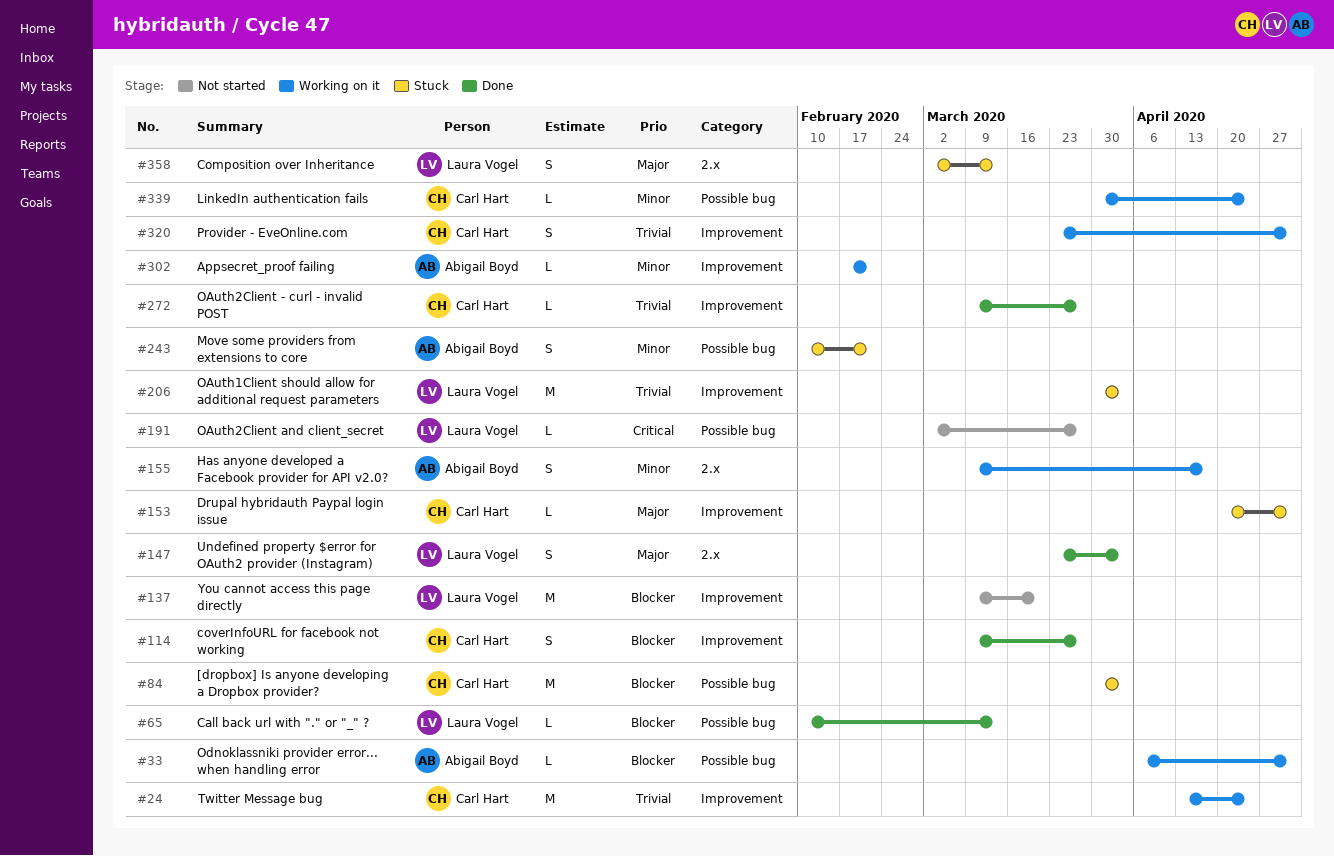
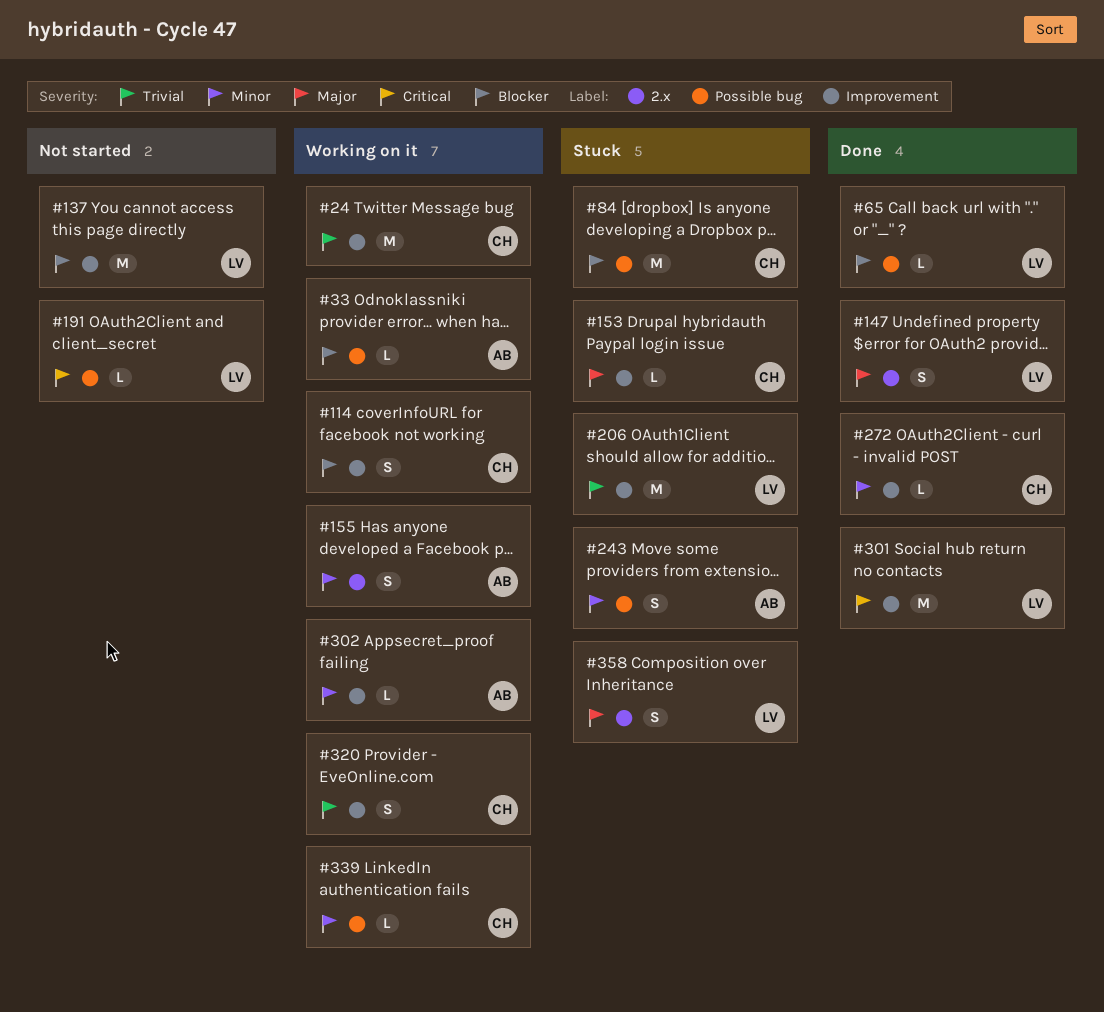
#114, status: Done -> Working on it
#272, priority: Trivial -> Minor
#301: none -> present

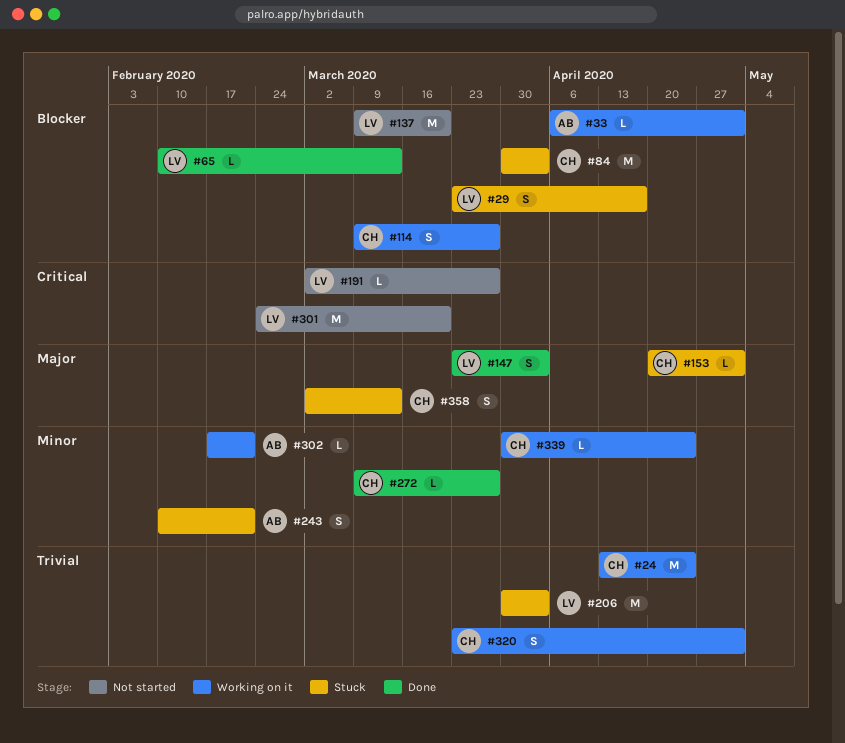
#29: none -> present
#155: present -> none
#301, status: Done -> Not started
#358, owner: LV -> CH

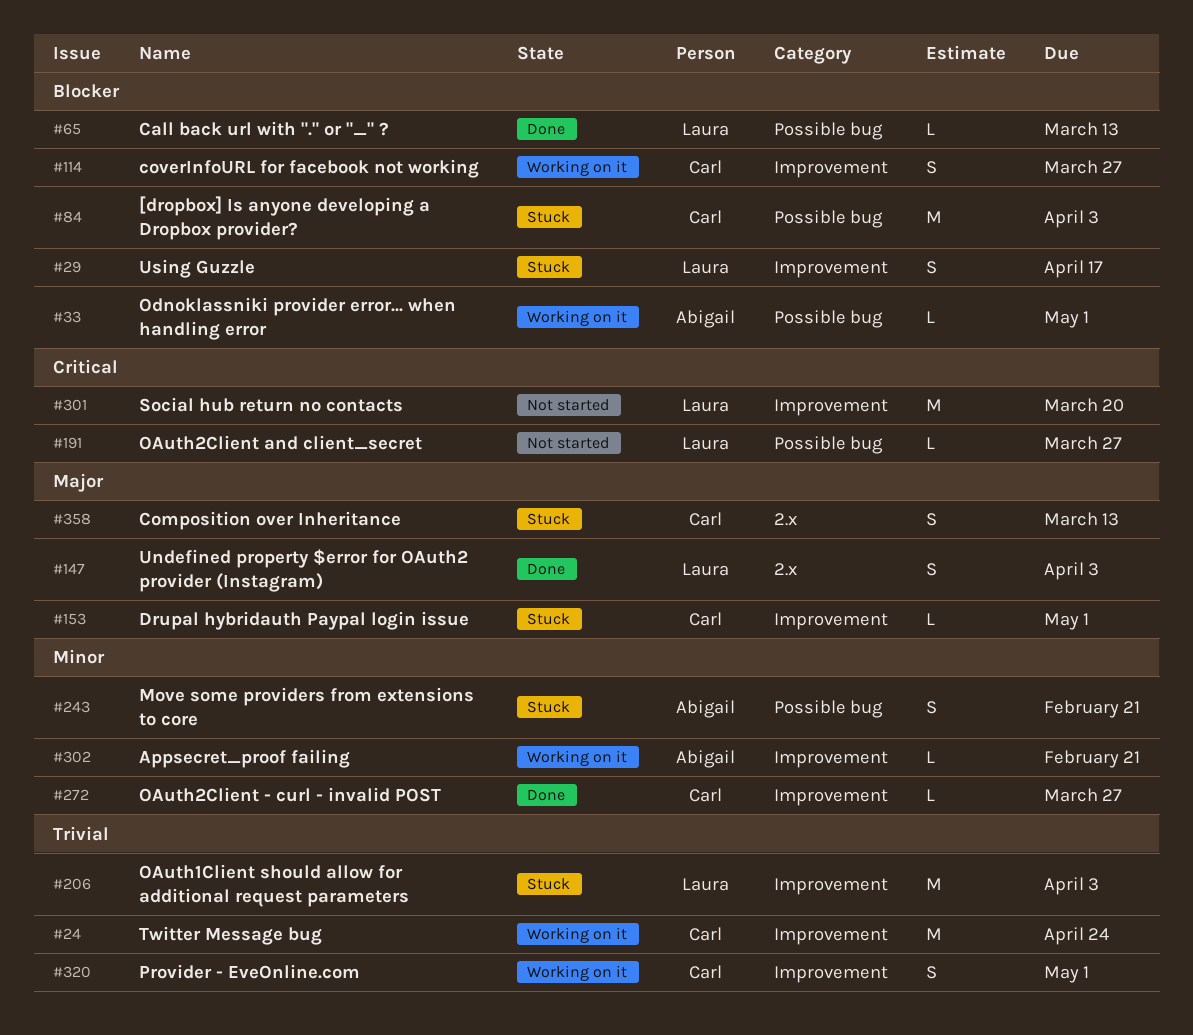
#137: present -> none
#339: present -> none

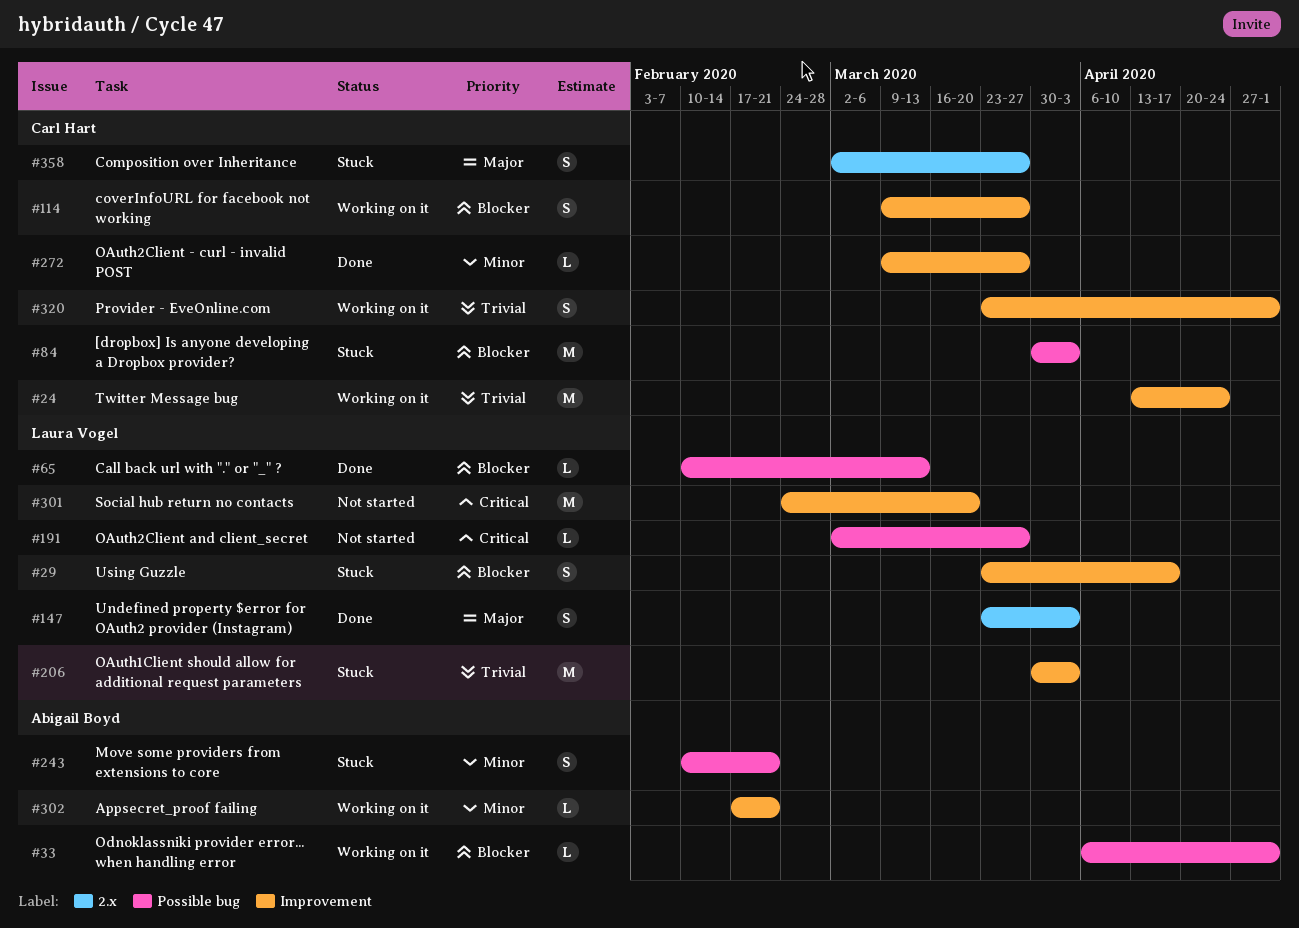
#153: present -> none
#358, due: Mar 13 -> Mar 27

